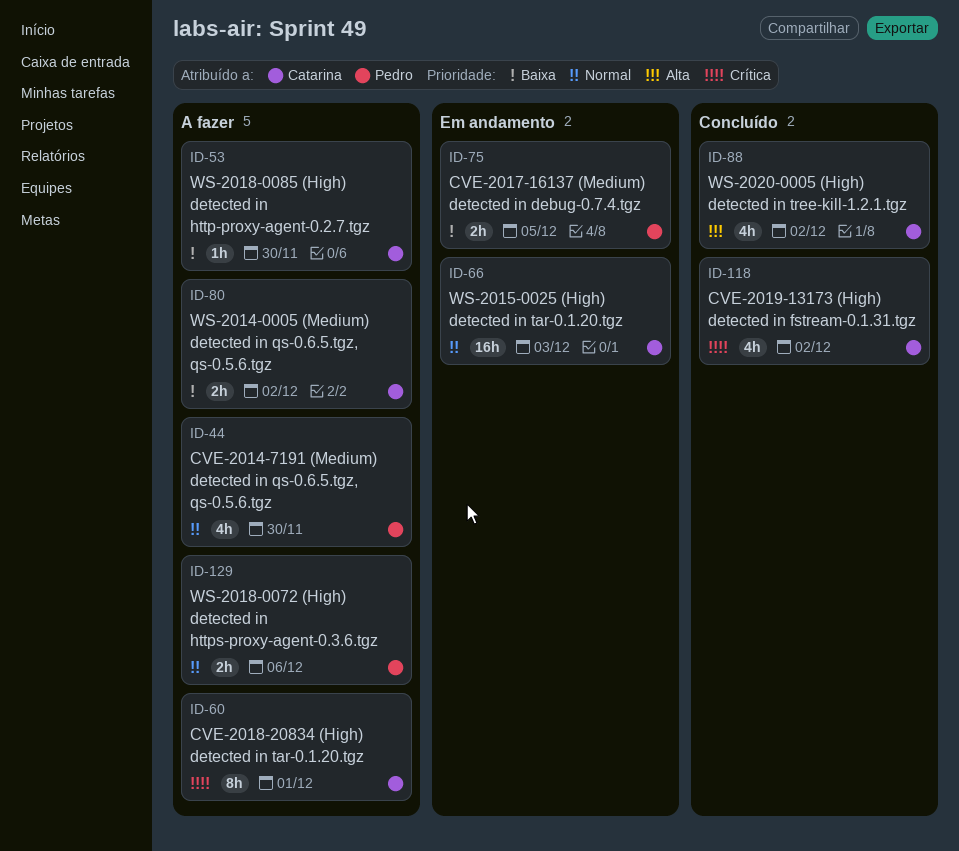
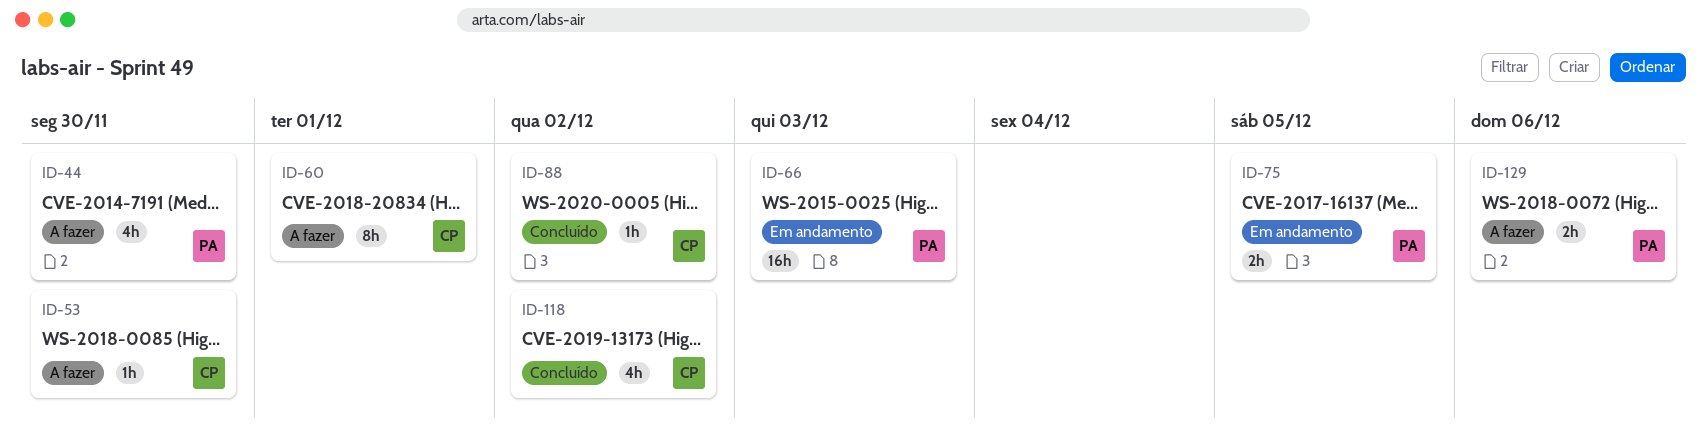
ID-66, owner: Catarina -> Pedro
ID-80: present -> none
ID-88, estimate: 4h -> 1h

